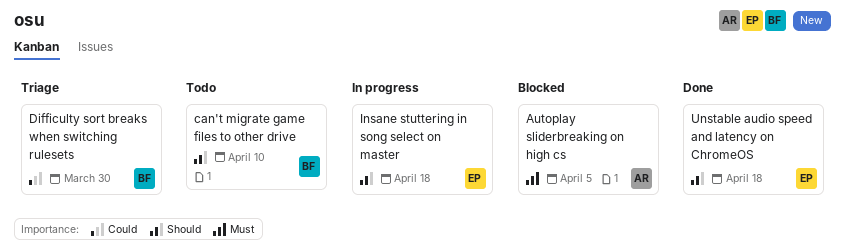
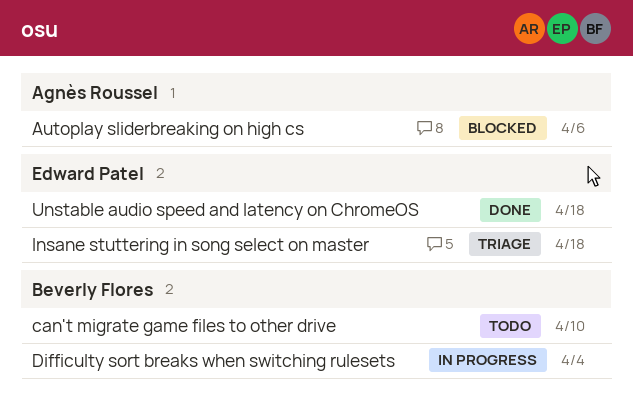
Autoplay sliderbreaking on high cs, due: Apr 5 -> Apr 6
Difficulty sort breaks when switching rulesets, status: Triage -> In progress
Difficulty sort breaks when switching rulesets, due: Mar 30 -> Apr 4
Insane stuttering in song select on master, status: In progress -> Triage

